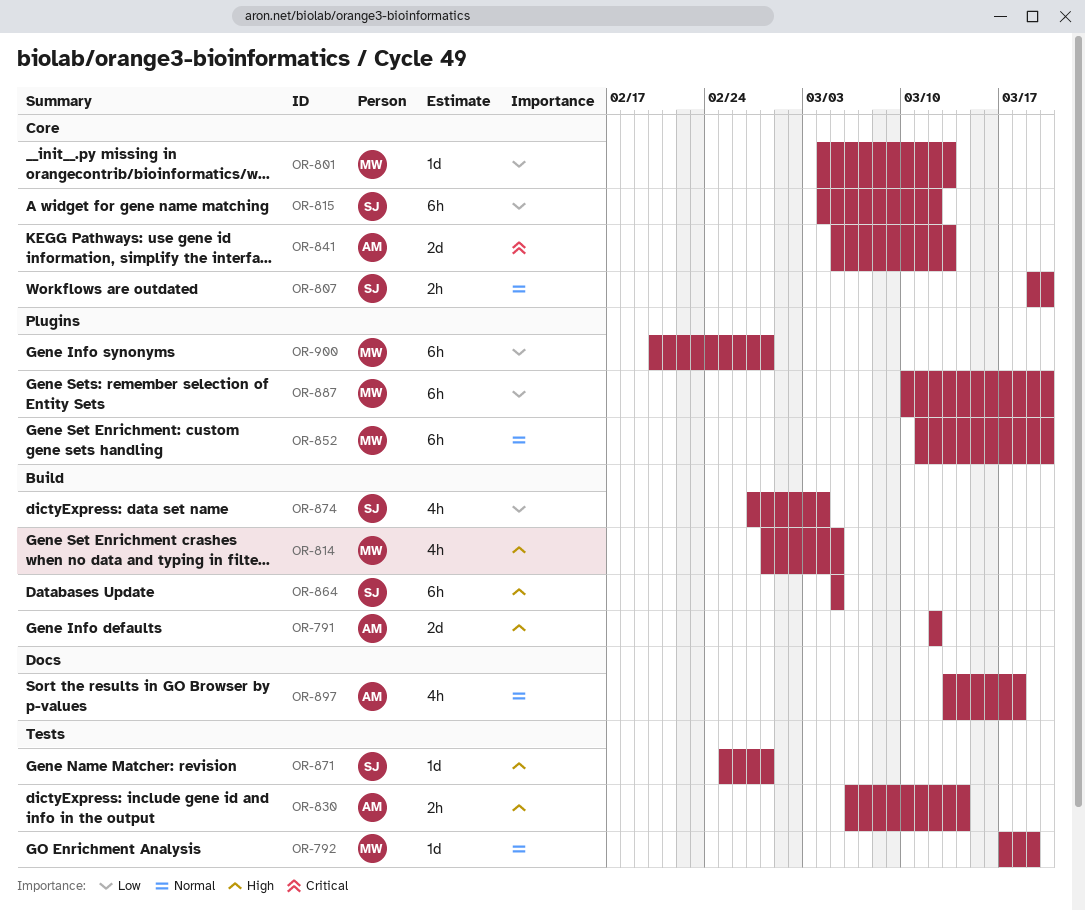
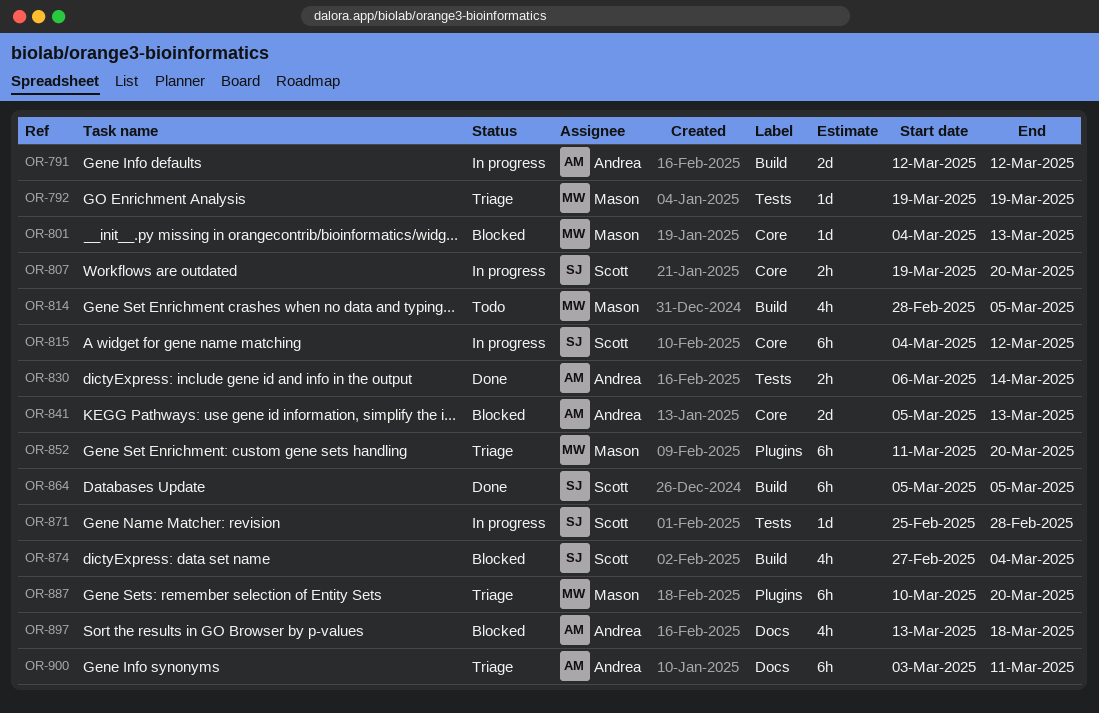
OR-792, start: Mar 17 -> Mar 19
OR-900, owner: Mason -> Andrea
OR-900, label: Plugins -> Docs
OR-900, start: Feb 20 -> Mar 3
OR-900, due: Feb 28 -> Mar 11

